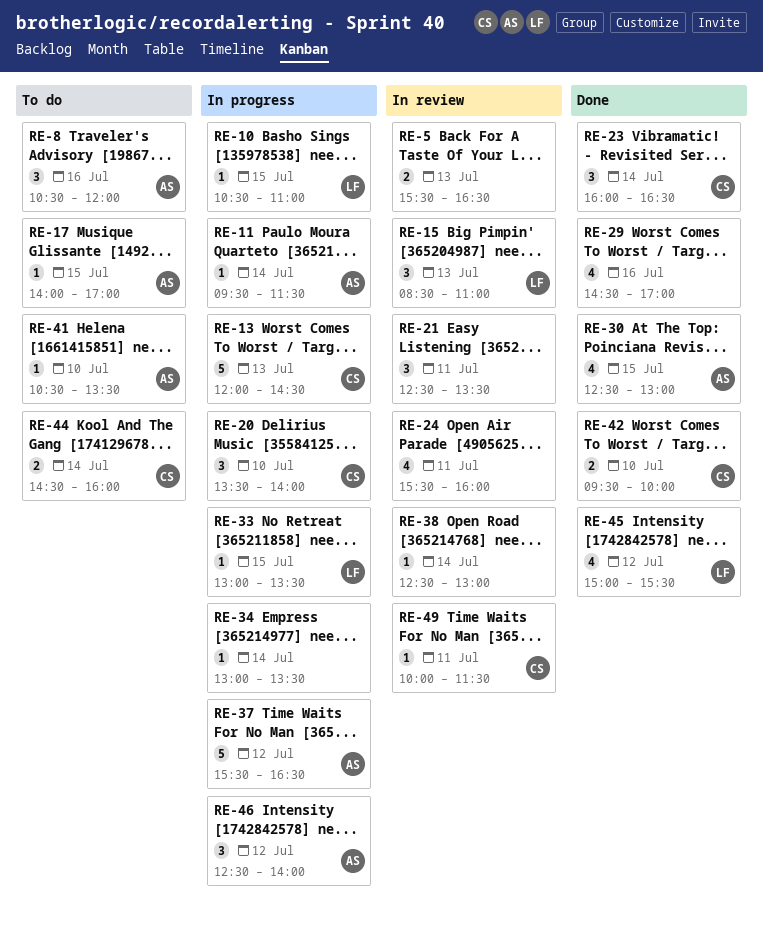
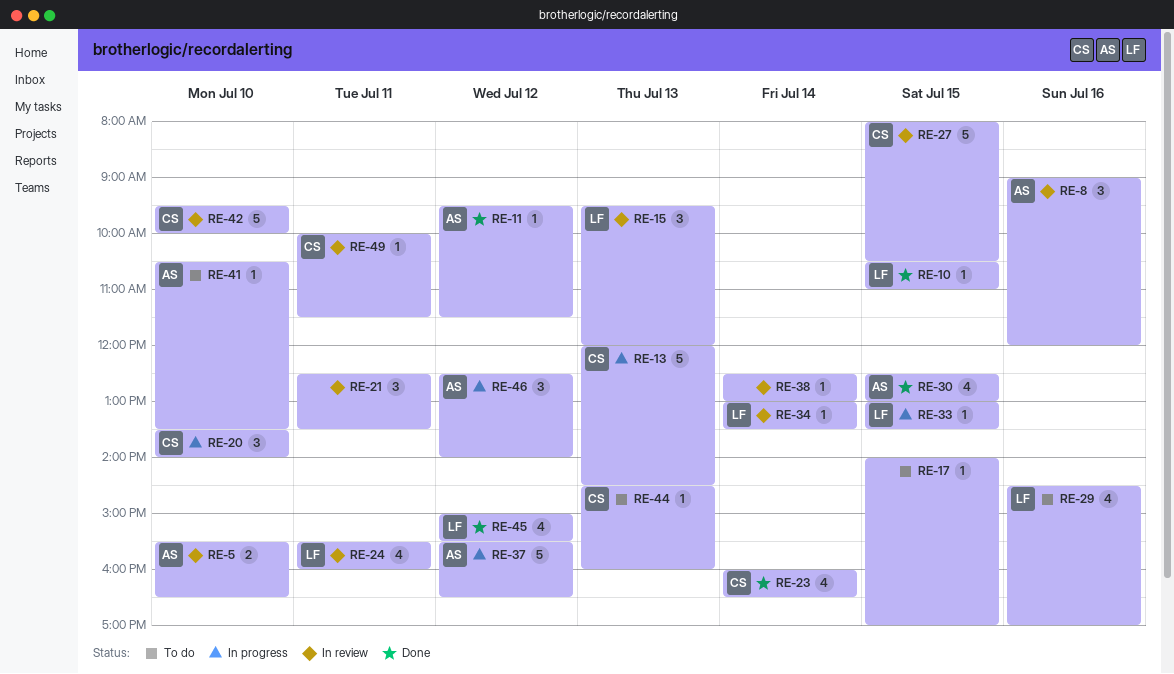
RE-5, owner: none -> AS
RE-5, day: Jul 13 -> Jul 10
RE-8, status: To do -> In review
RE-8, begins: 10:30 -> 09:00
RE-10, status: In progress -> Done
RE-11, status: In progress -> Done
RE-11, day: Jul 14 -> Jul 12
RE-15, begins: 08:30 -> 09:30
RE-15, ends: 11:00 -> 12:00
RE-17, owner: AS -> none
RE-23, estimate: 3 -> 4
RE-24, owner: none -> LF
RE-27: none -> present
RE-29, status: Done -> To do
RE-29, owner: none -> LF
RE-34, status: In progress -> In review
RE-34, owner: none -> LF
RE-42, status: Done -> In review
RE-42, estimate: 2 -> 5
RE-44, estimate: 2 -> 1
RE-44, day: Jul 14 -> Jul 13

